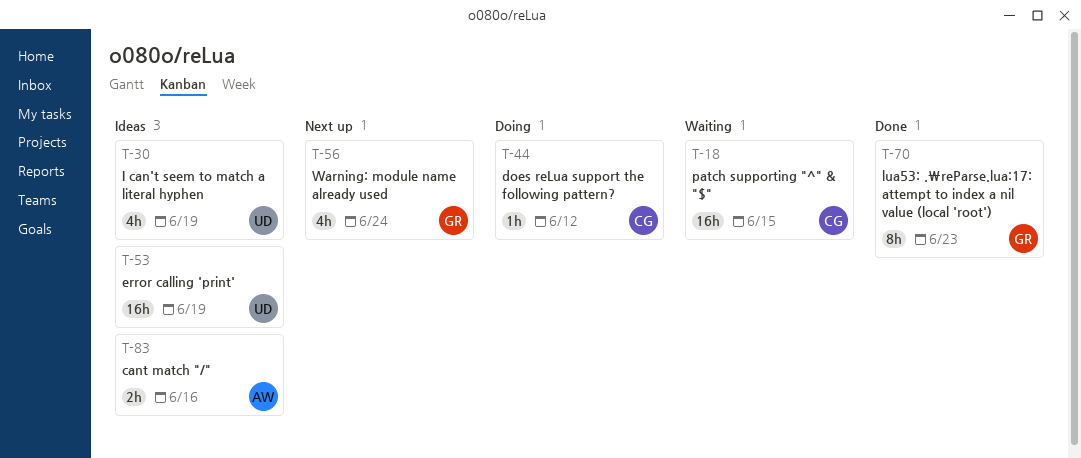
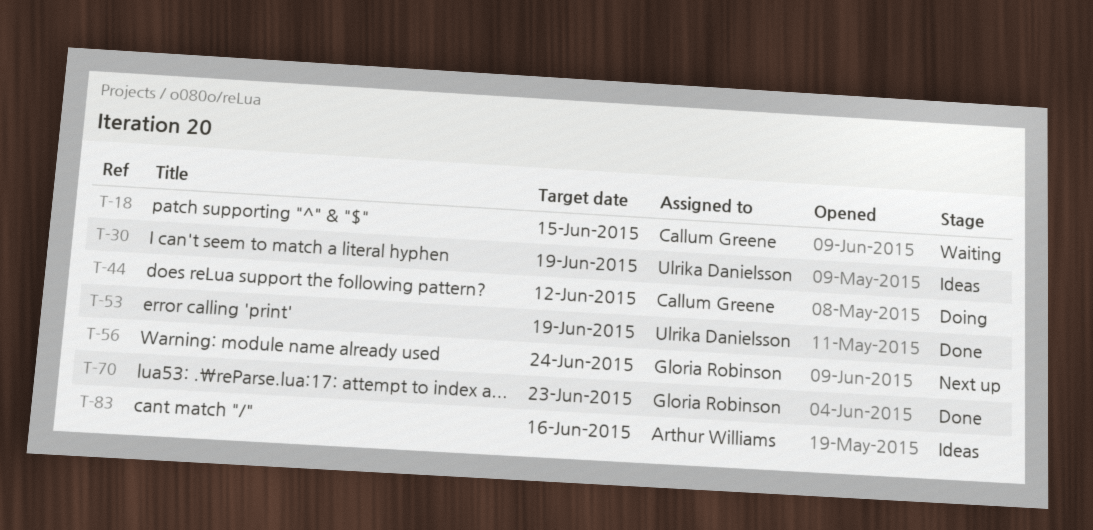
T-53, status: Ideas -> Done

